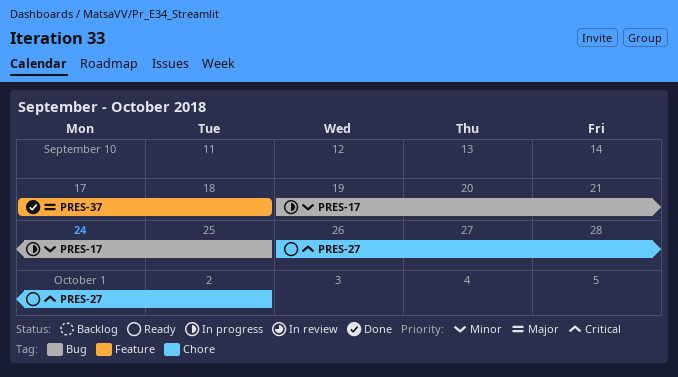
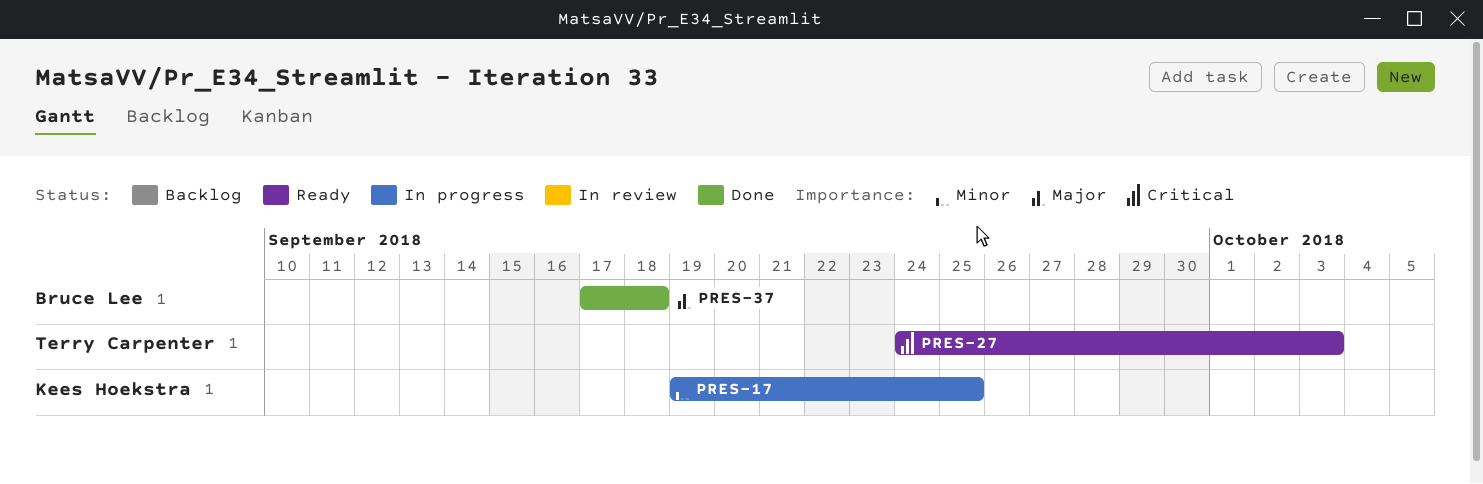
PRES-27, start: Sep 26 -> Sep 24
PRES-27, due: Oct 2 -> Oct 3

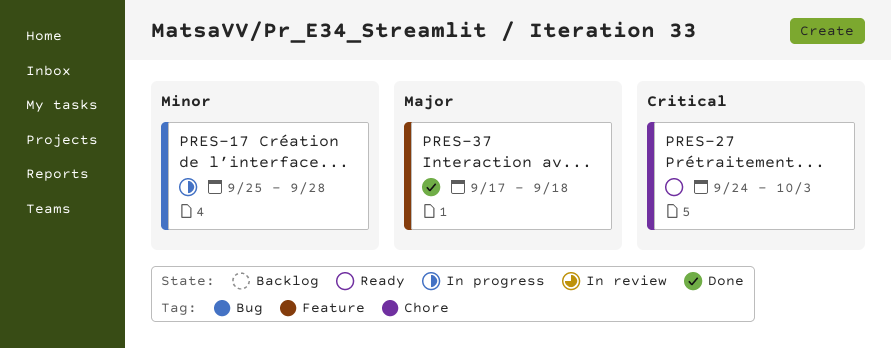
PRES-17, start: Sep 19 -> Sep 25
PRES-17, due: Sep 25 -> Sep 28

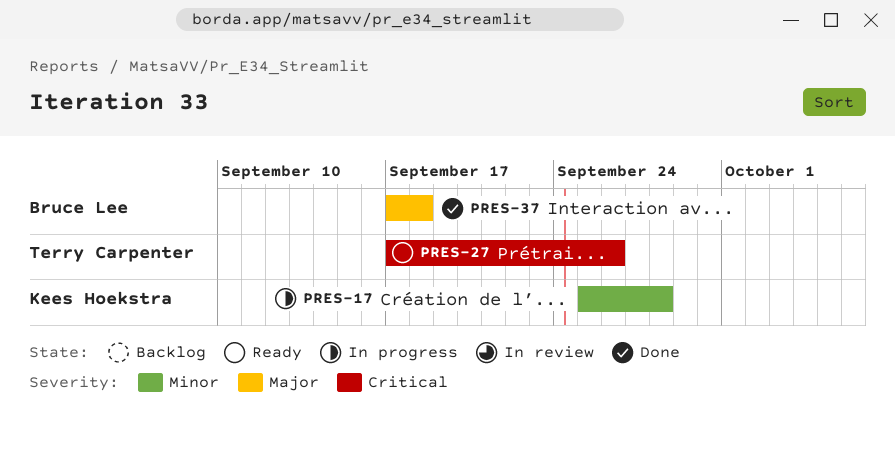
PRES-27, start: Sep 24 -> Sep 17
PRES-27, due: Oct 3 -> Sep 26

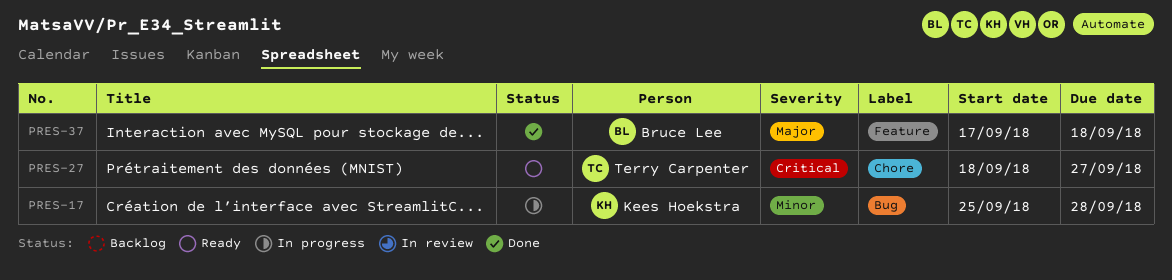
PRES-27, start: Sep 17 -> Sep 18
PRES-27, due: Sep 26 -> Sep 27

